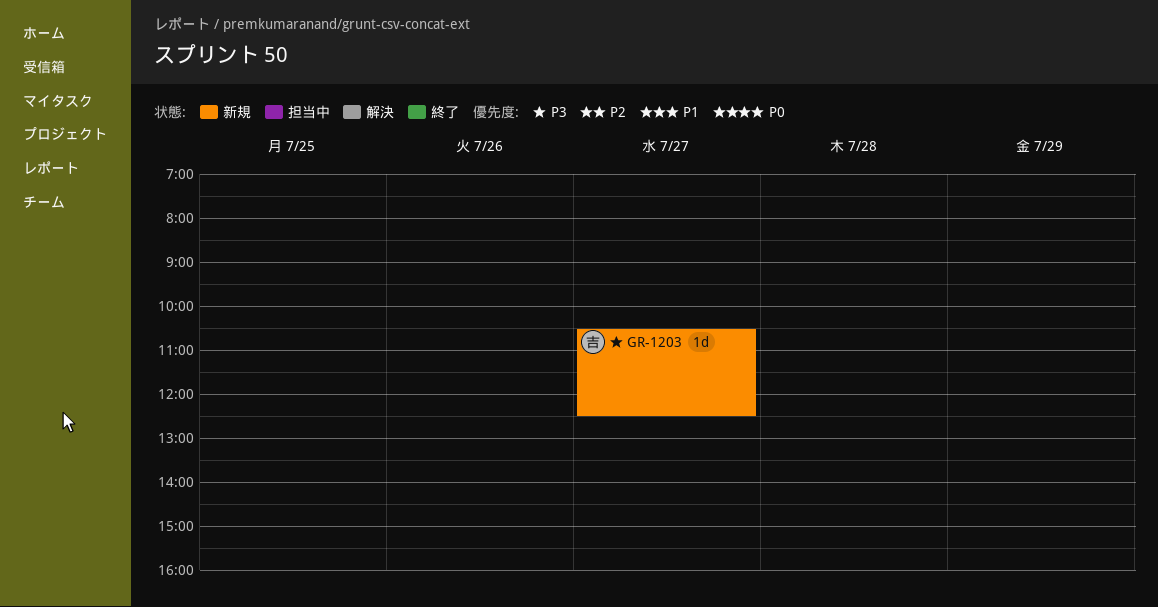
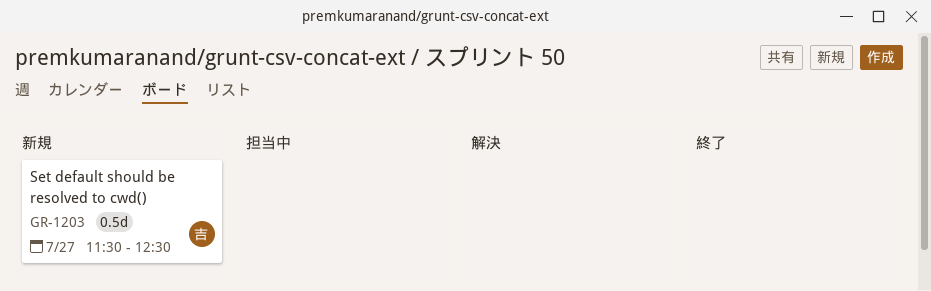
GR-1203, estimate: 1d -> 0.5d
GR-1203, begins: 10:30 -> 11:30

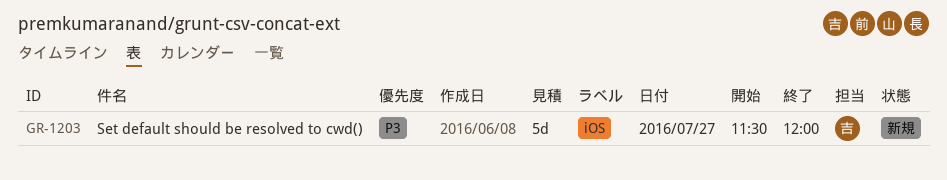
GR-1203, estimate: 0.5d -> 5d
GR-1203, ends: 12:30 -> 12:00

